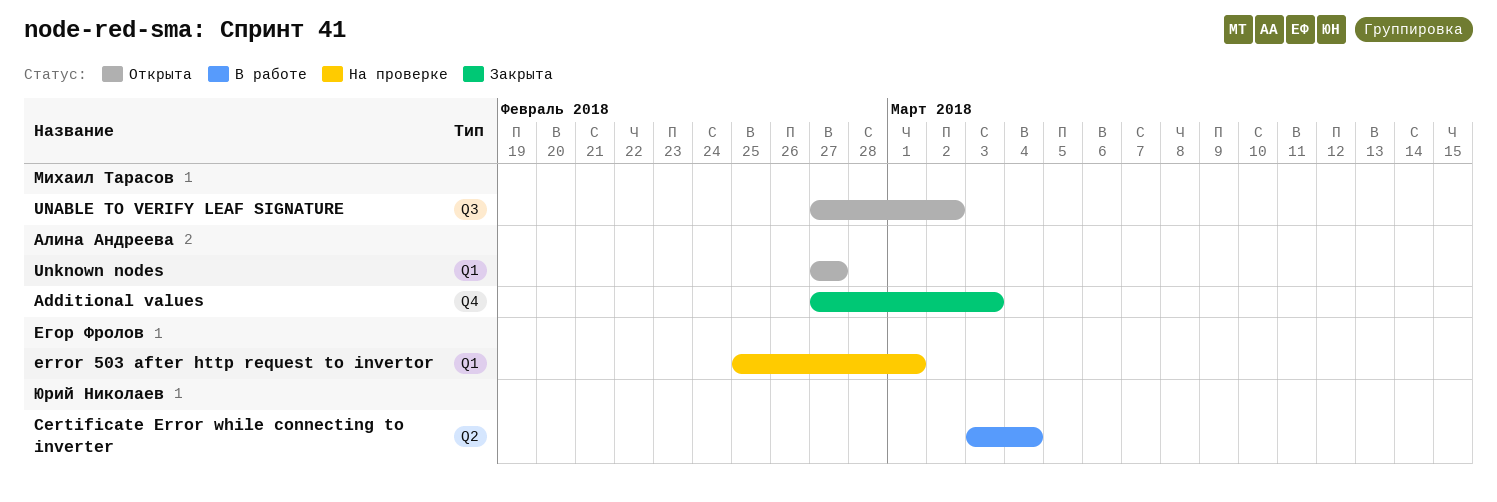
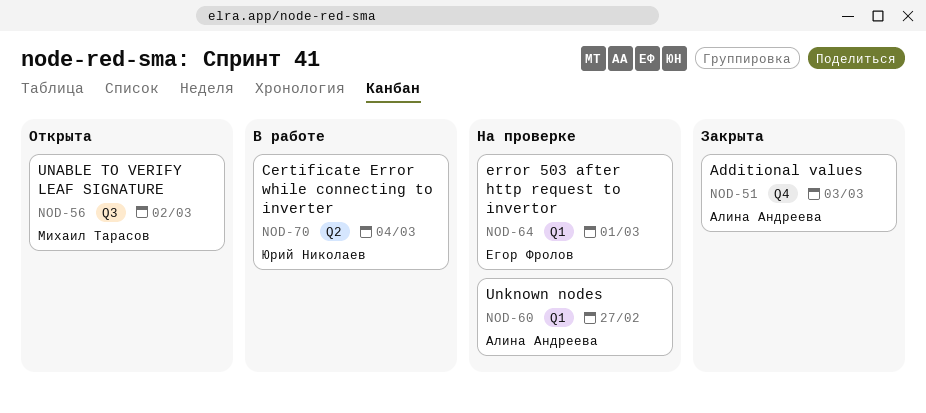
Unknown nodes, status: Открыта -> На проверке

